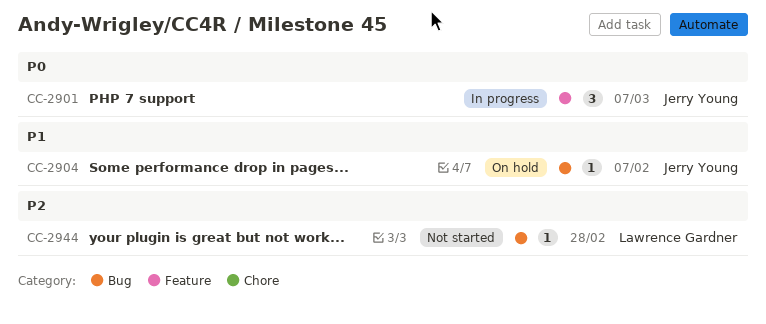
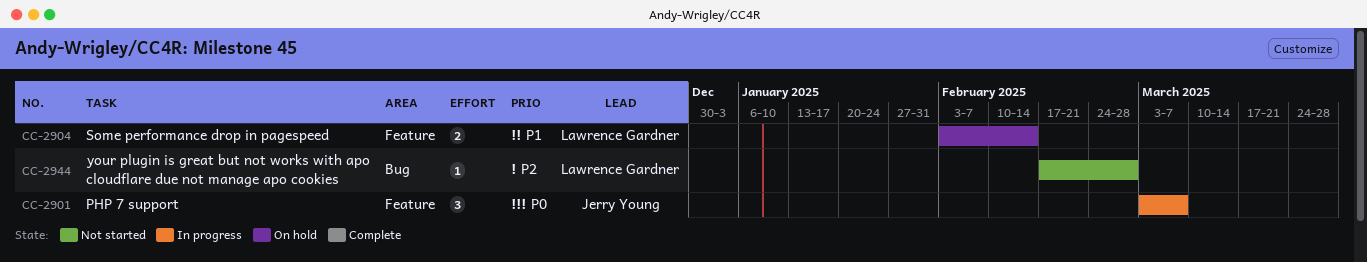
CC-2904, owner: Jerry Young -> Lawrence Gardner
CC-2904, label: Bug -> Feature
CC-2904, estimate: 1 -> 2
CC-2904, due: Feb 7 -> Feb 14

